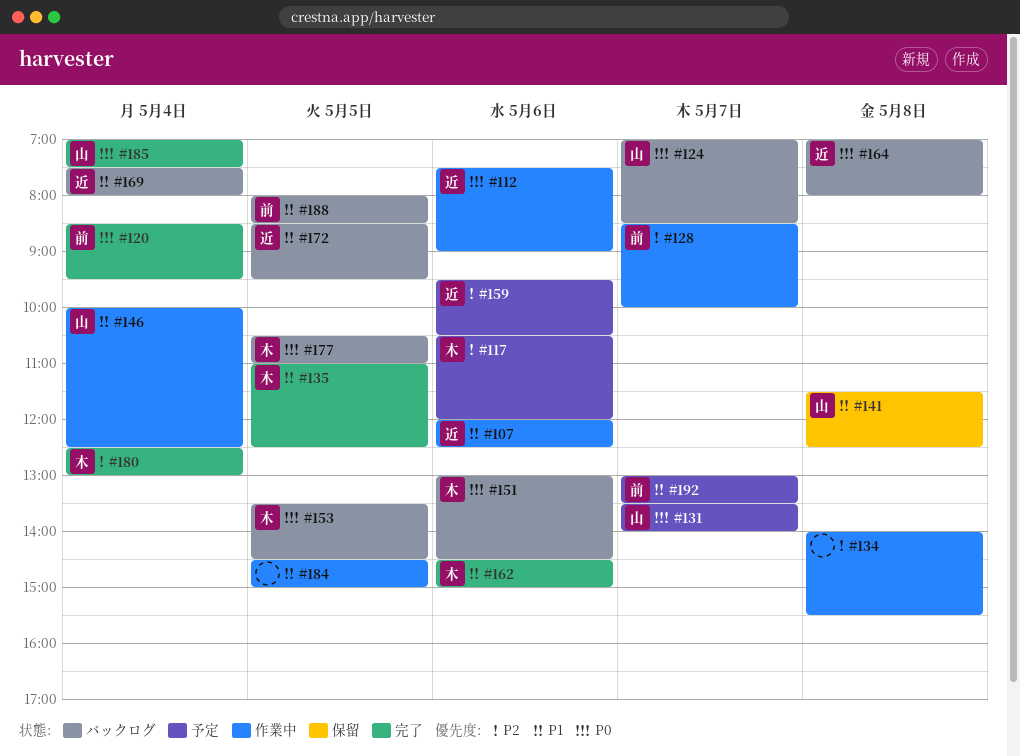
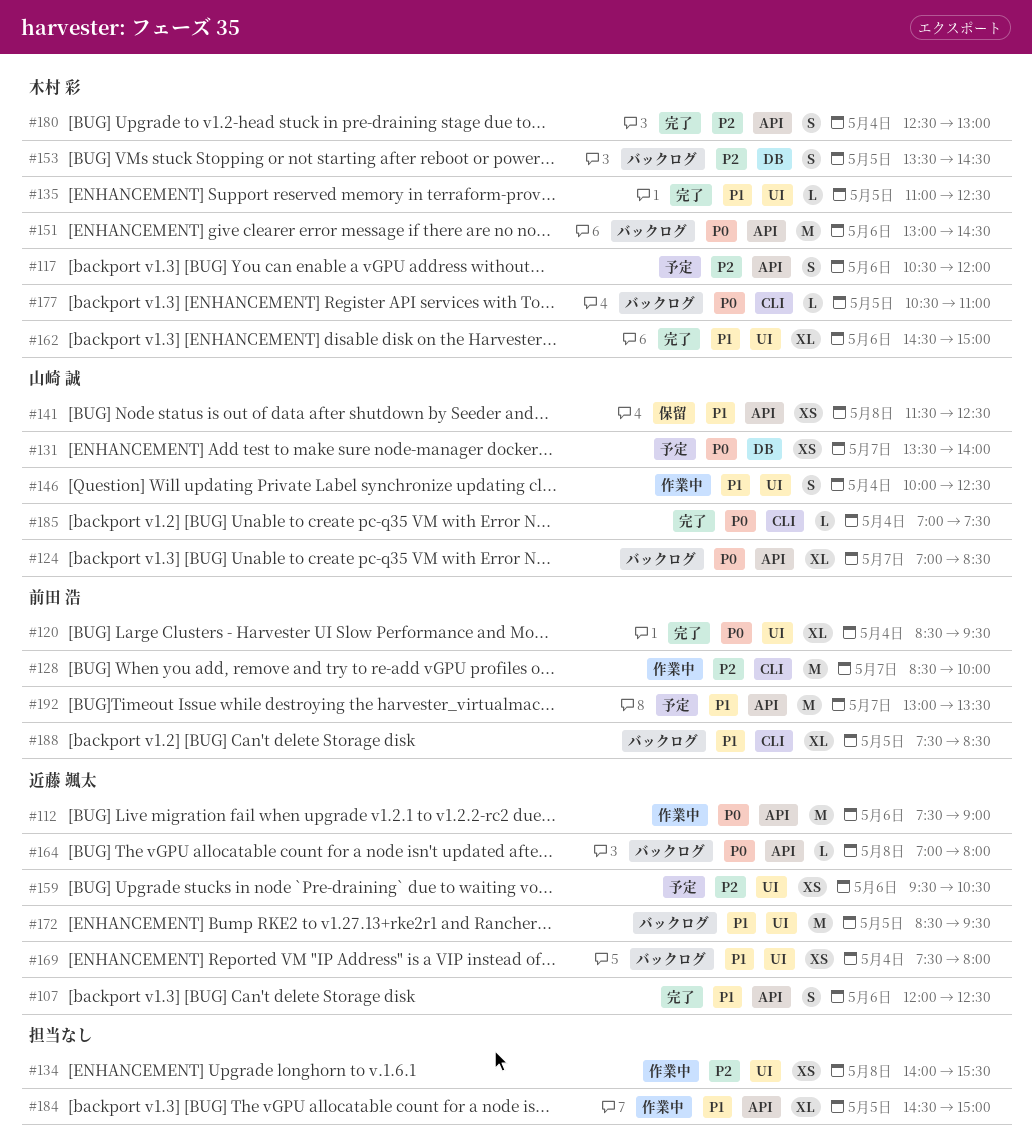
#107, status: 作業中 -> 完了
#153, priority: P0 -> P2
#188, begins: 08:00 -> 07:30

